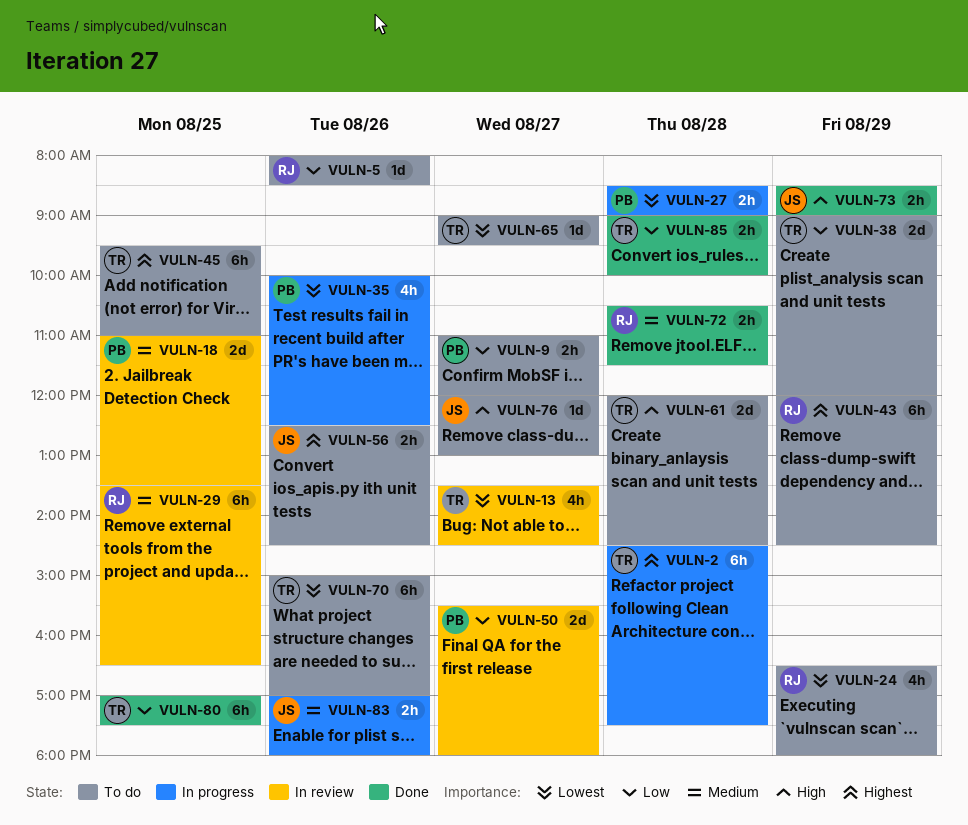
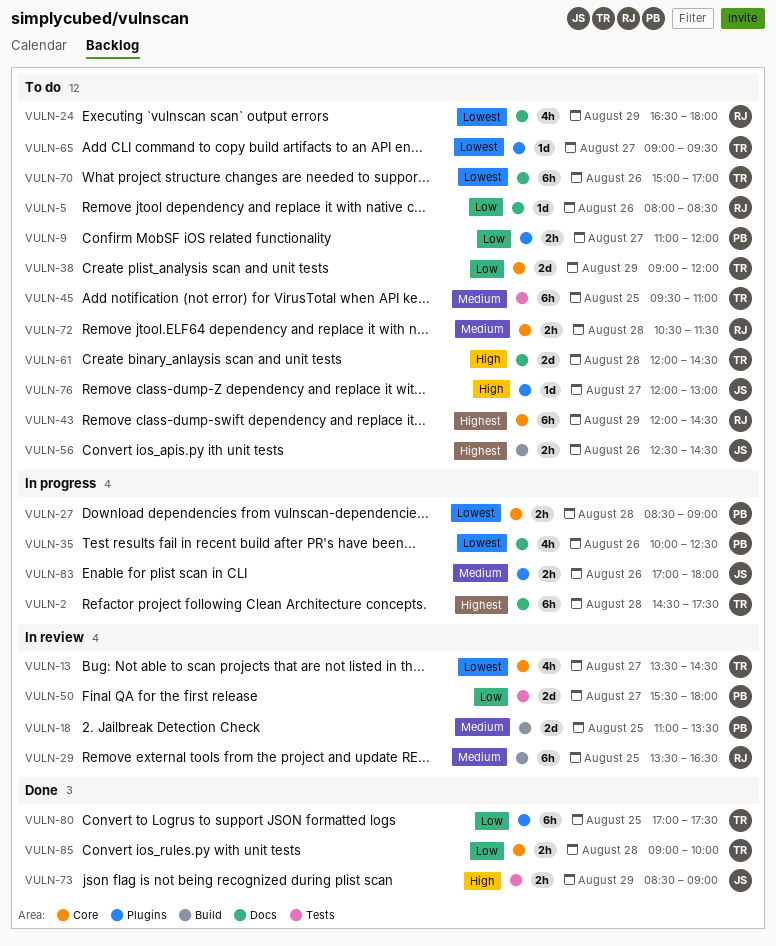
VULN-45, priority: Highest -> Medium
VULN-72, status: Done -> To do

